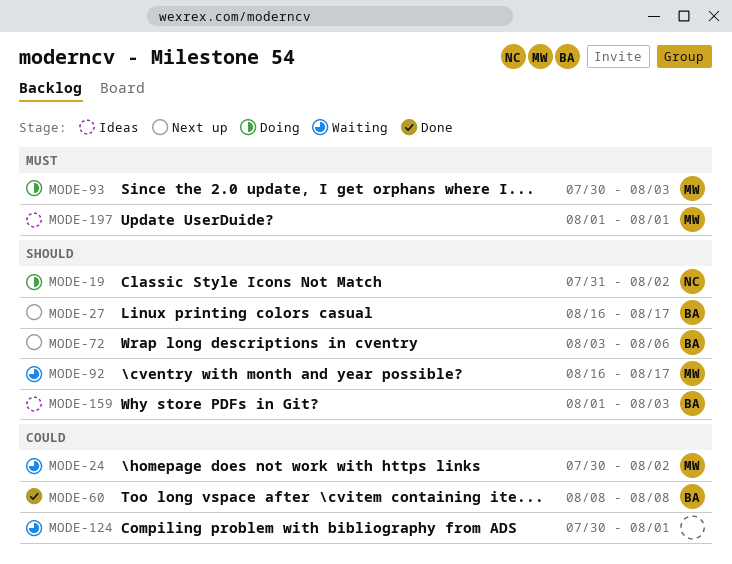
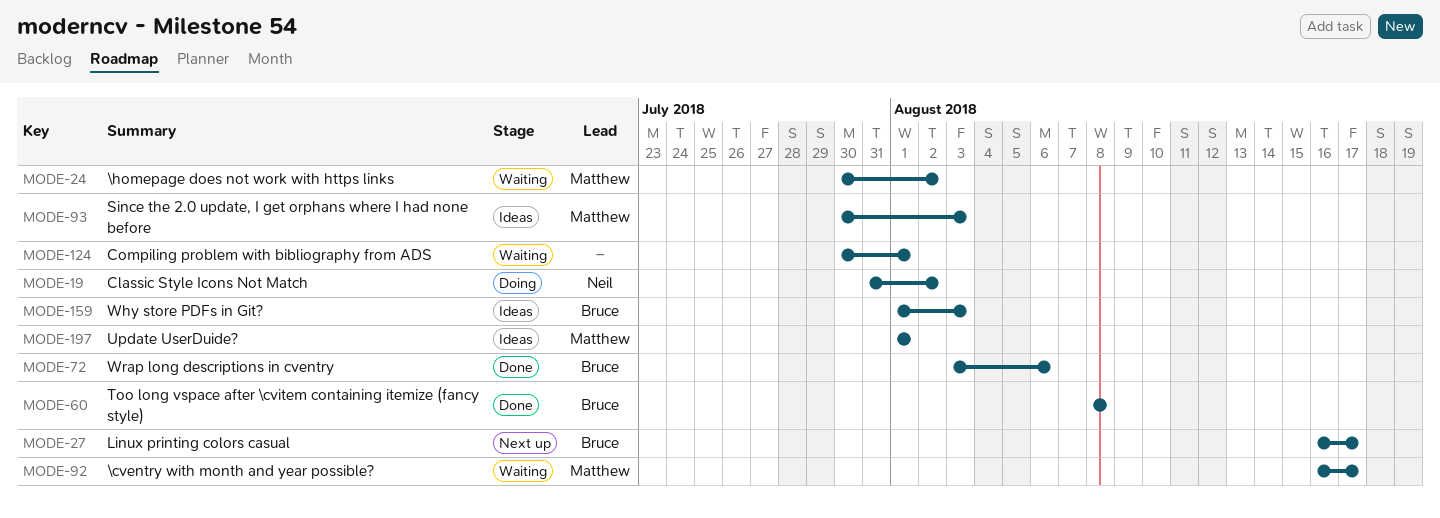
MODE-72, status: Next up -> Done
MODE-93, status: Doing -> Ideas

